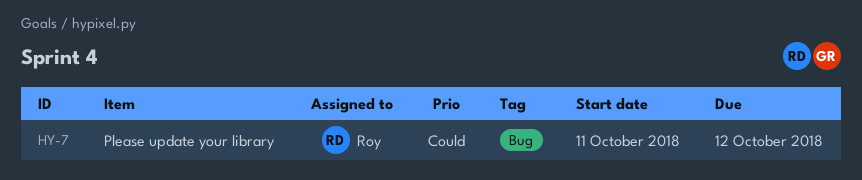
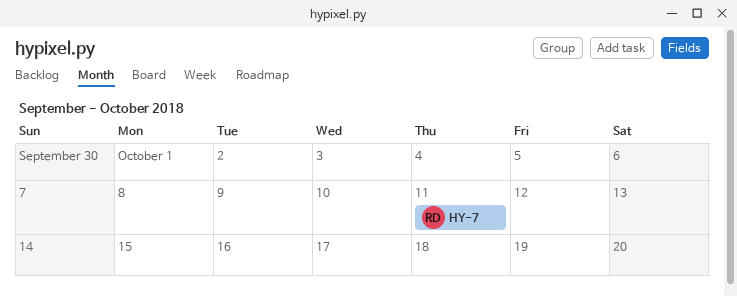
HY-7, due: Oct 12 -> Oct 11

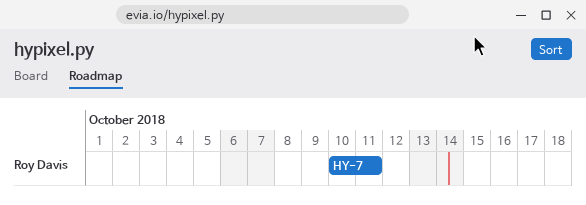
HY-7, start: Oct 11 -> Oct 10

